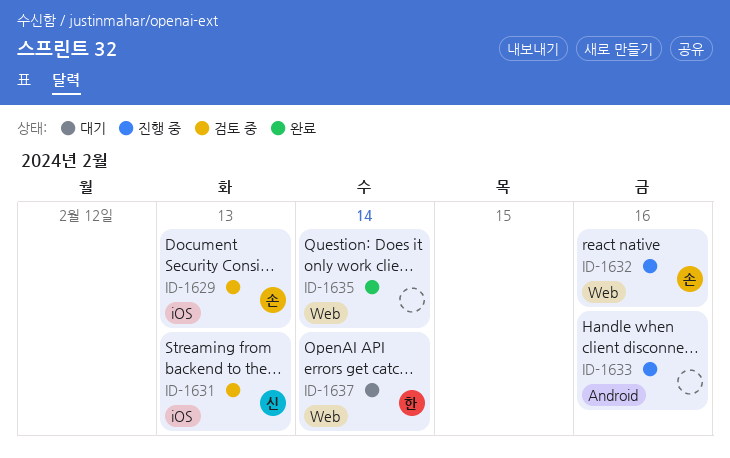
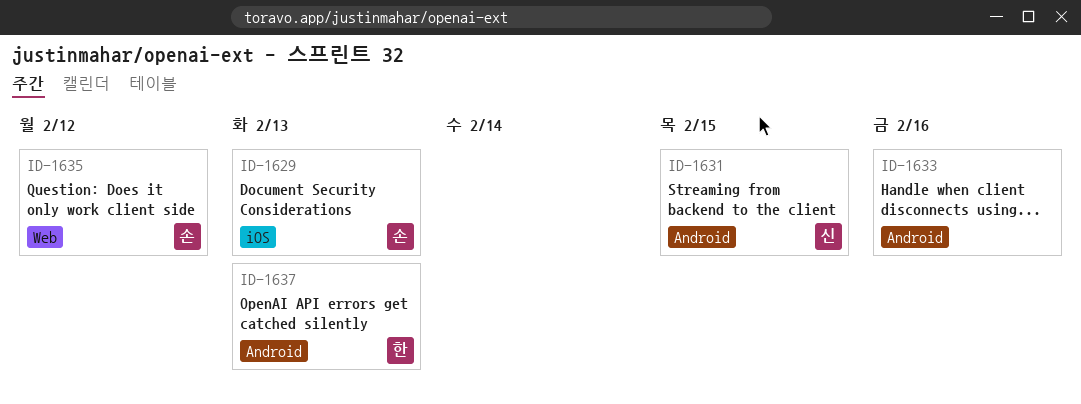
ID-1631, label: iOS -> Android
ID-1631, due: Feb 13 -> Feb 15
ID-1632: present -> none
ID-1635, owner: none -> 손
ID-1635, due: Feb 14 -> Feb 12
ID-1637, label: Web -> Android
ID-1637, due: Feb 14 -> Feb 13

